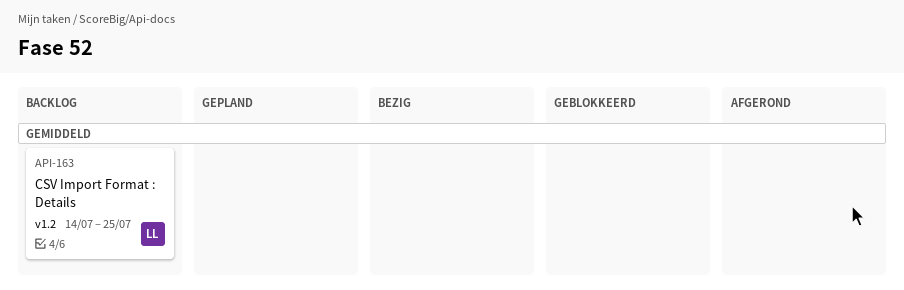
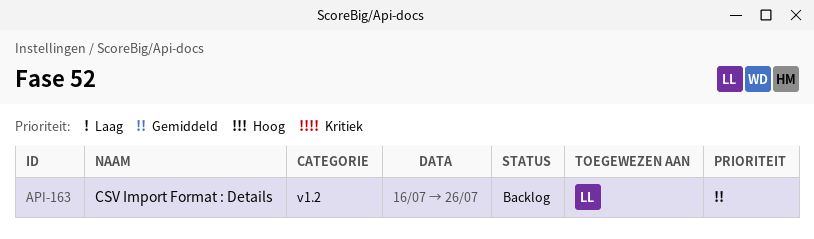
API-163, start: Jul 14 -> Jul 16
API-163, due: Jul 25 -> Jul 26

